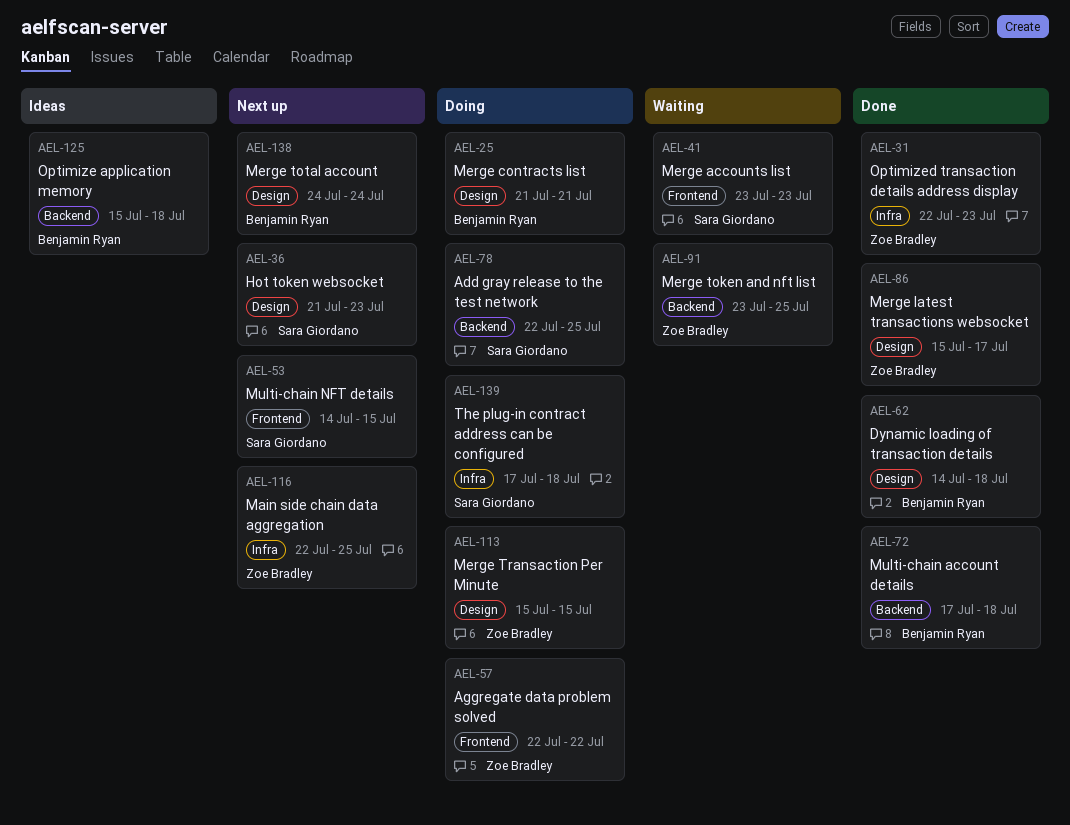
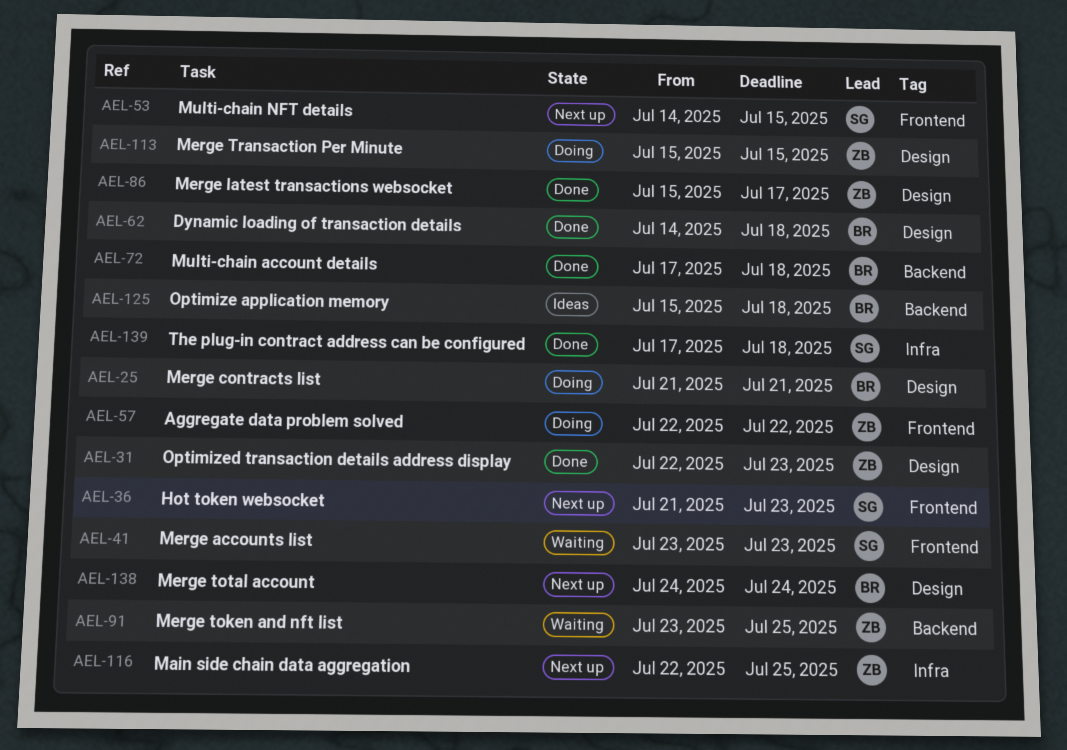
AEL-31, label: Infra -> Design
AEL-36, label: Design -> Frontend
AEL-78: present -> none
AEL-139, status: Doing -> Done

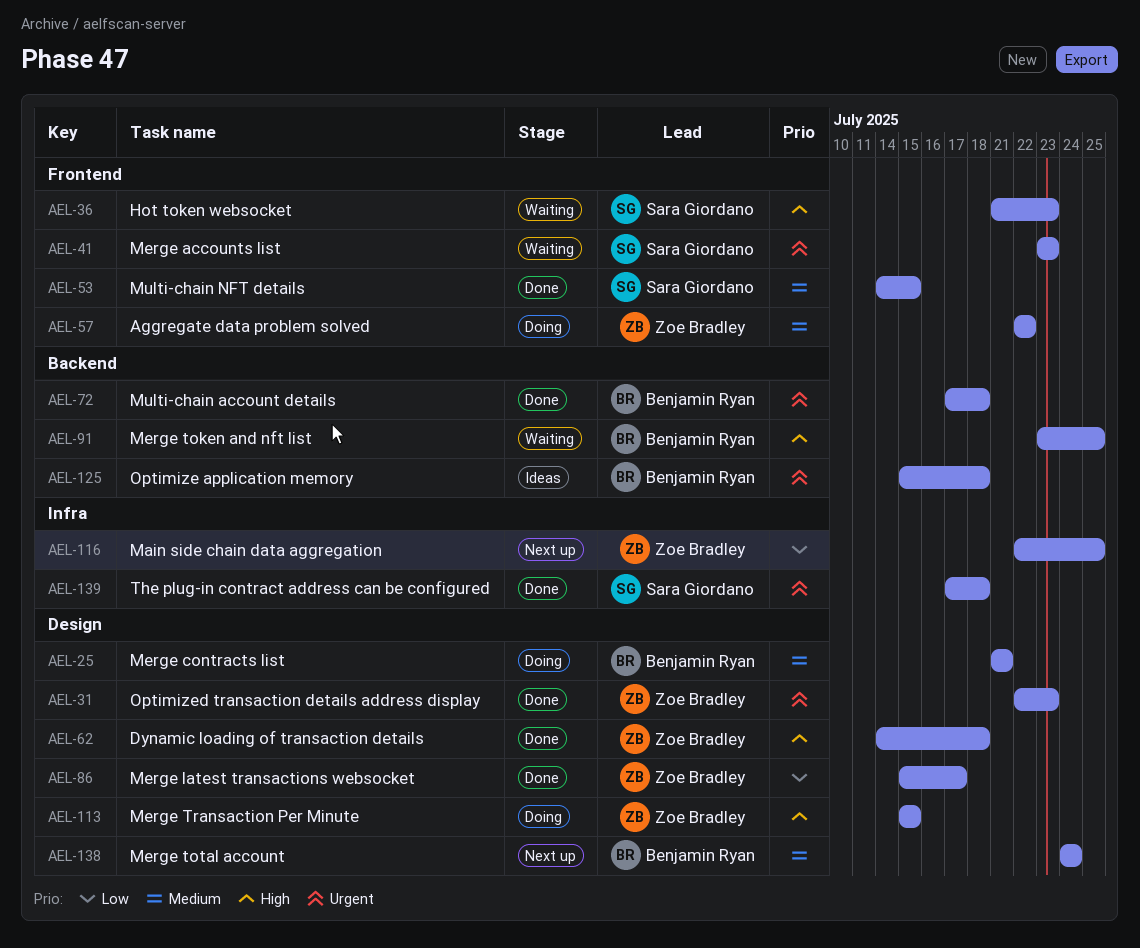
AEL-36, status: Next up -> Waiting
AEL-53, status: Next up -> Done
AEL-62, owner: Benjamin Ryan -> Zoe Bradley
AEL-91, owner: Zoe Bradley -> Benjamin Ryan

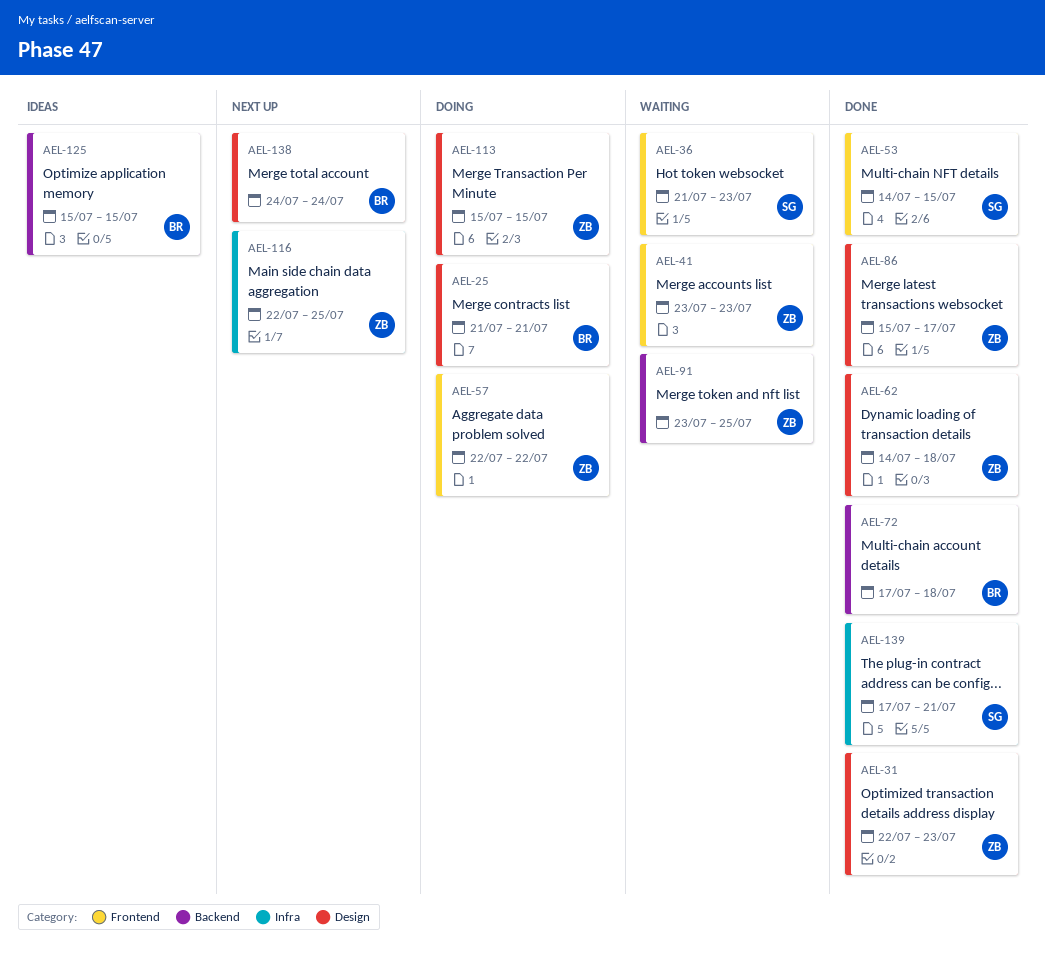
AEL-41, owner: Sara Giordano -> Zoe Bradley
AEL-91, owner: Benjamin Ryan -> Zoe Bradley
AEL-125, due: Jul 18 -> Jul 15
AEL-139, due: Jul 18 -> Jul 21

